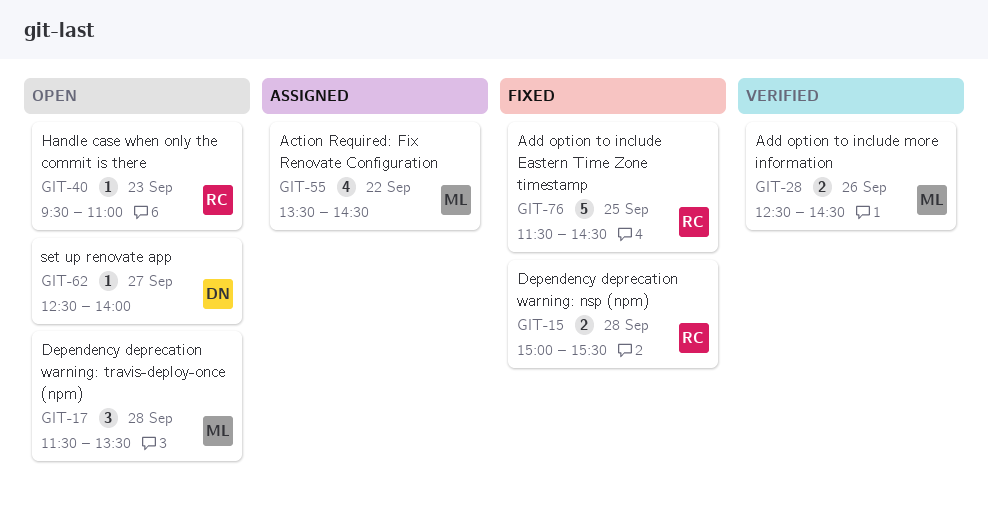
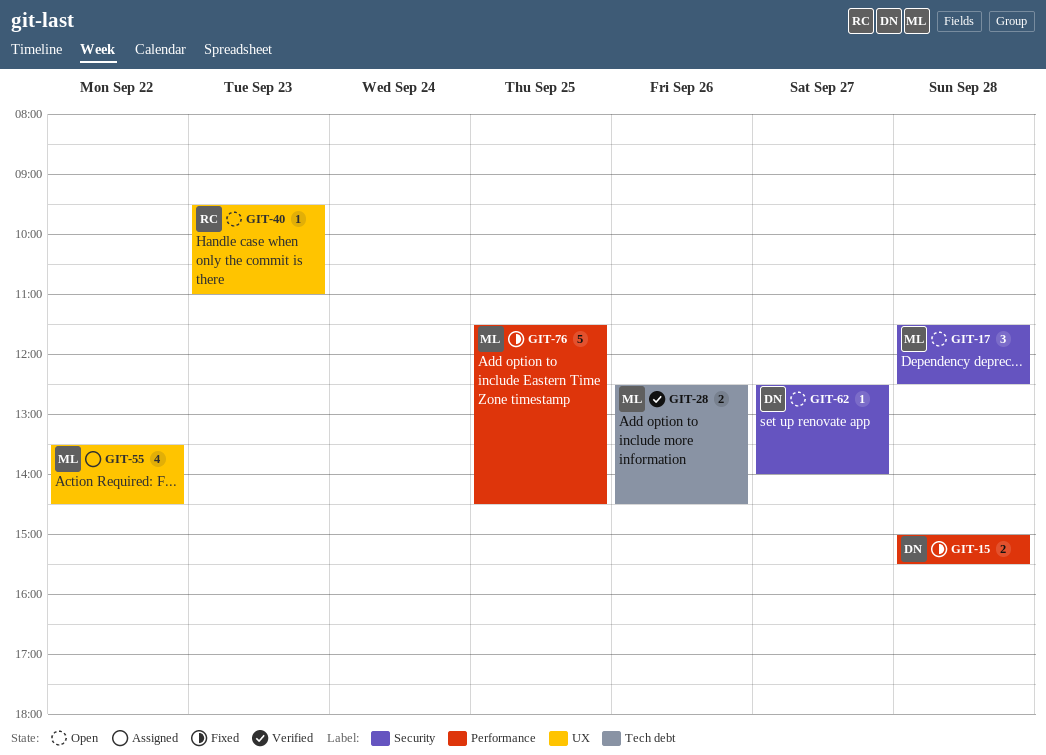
GIT-15, owner: RC -> DN
GIT-17, ends: 13:30 -> 12:30
GIT-76, owner: RC -> ML

